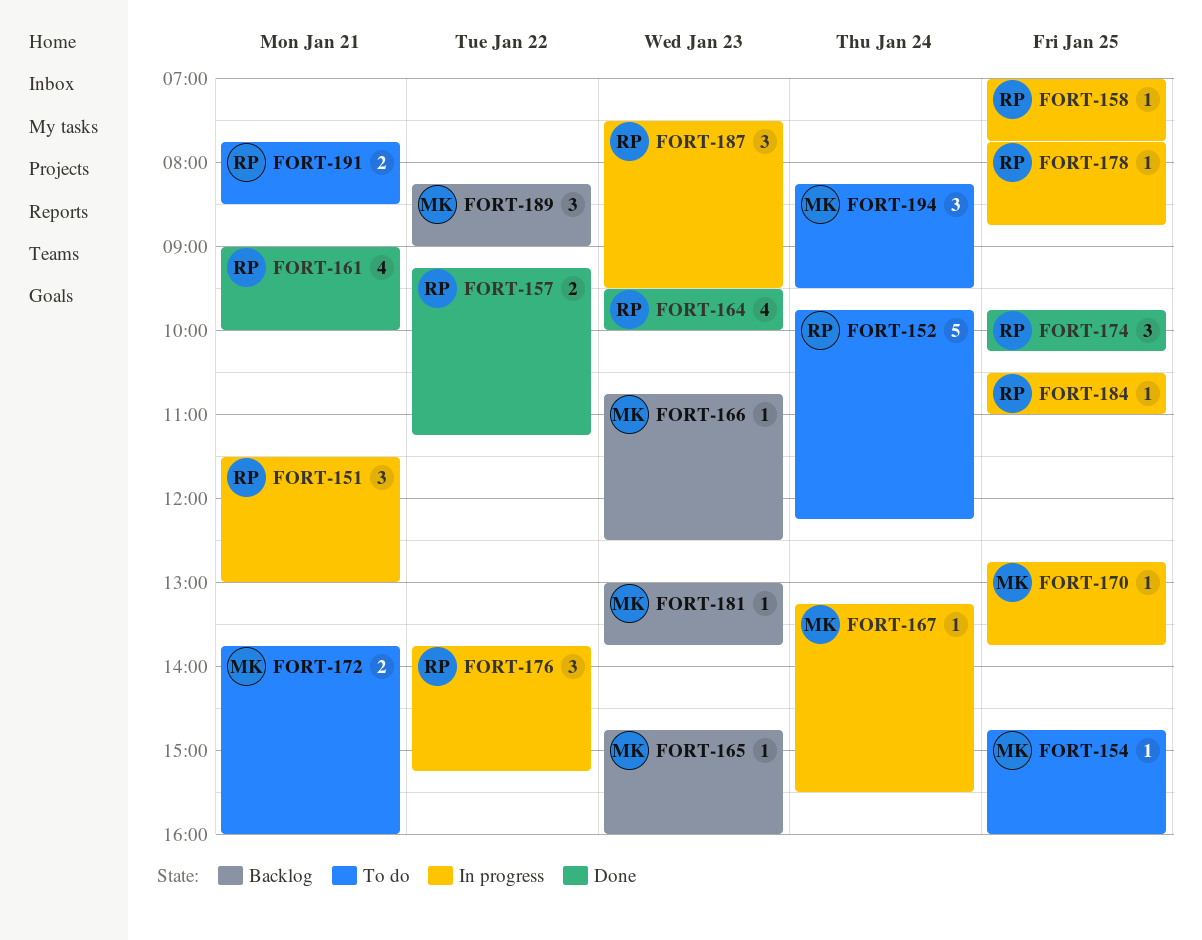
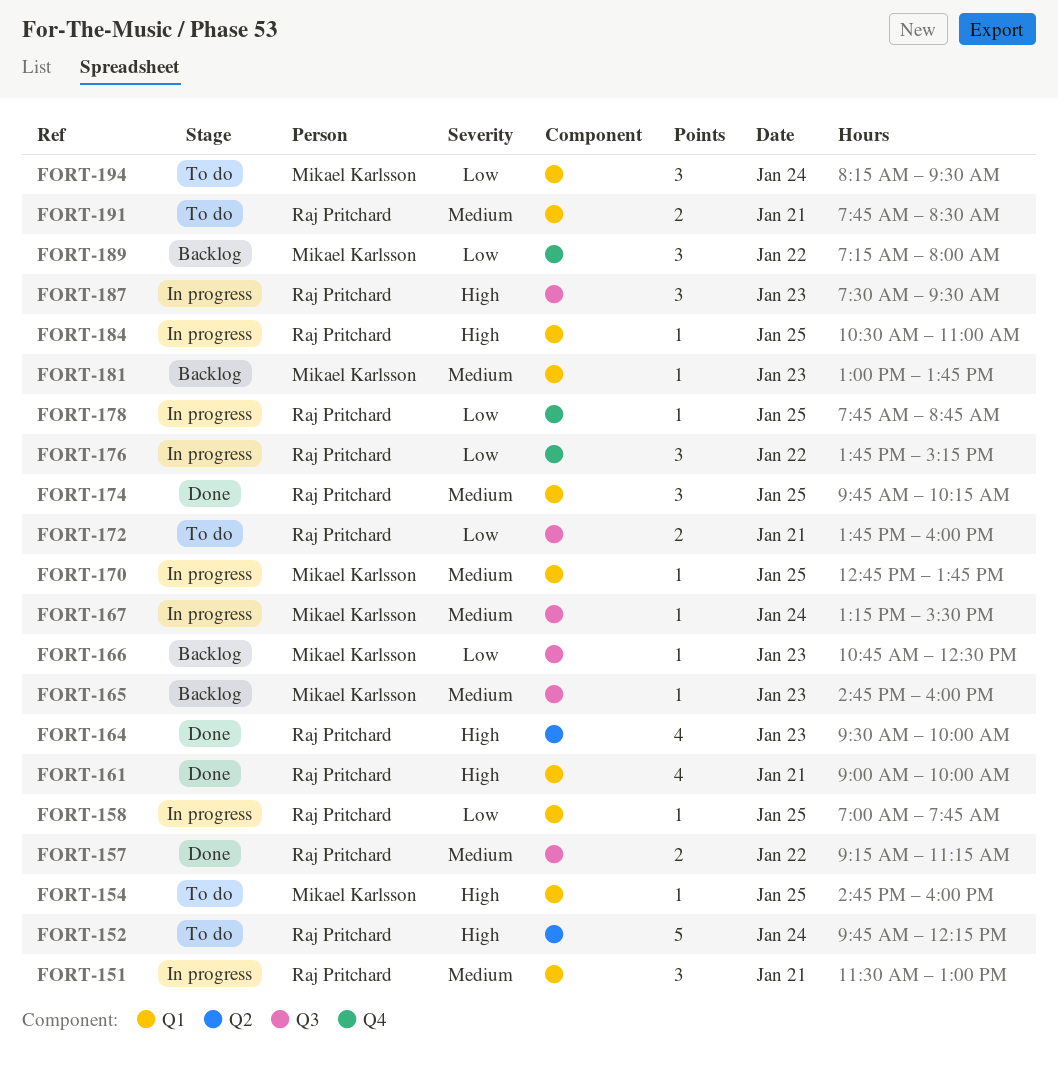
FORT-172, owner: Mikael Karlsson -> Raj Pritchard
FORT-189, begins: 08:15 -> 07:15
FORT-189, ends: 09:00 -> 08:00

